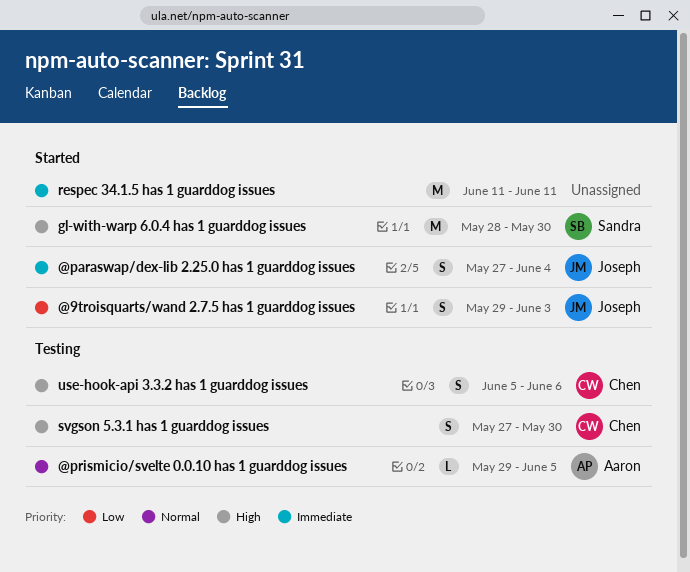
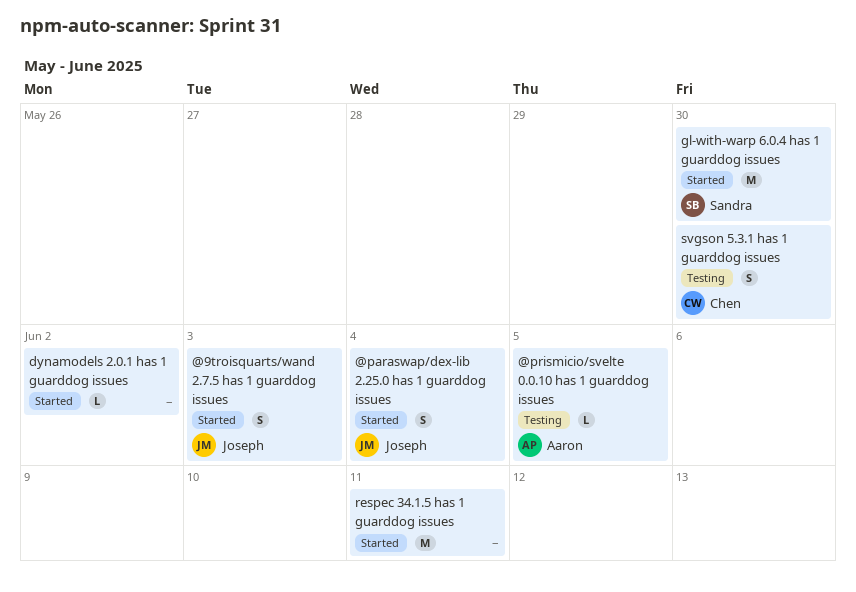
dynamodels 2.0.1 has 1 guarddog issues: none -> present
use-hook-api 3.3.2 has 1 guarddog issues: present -> none

